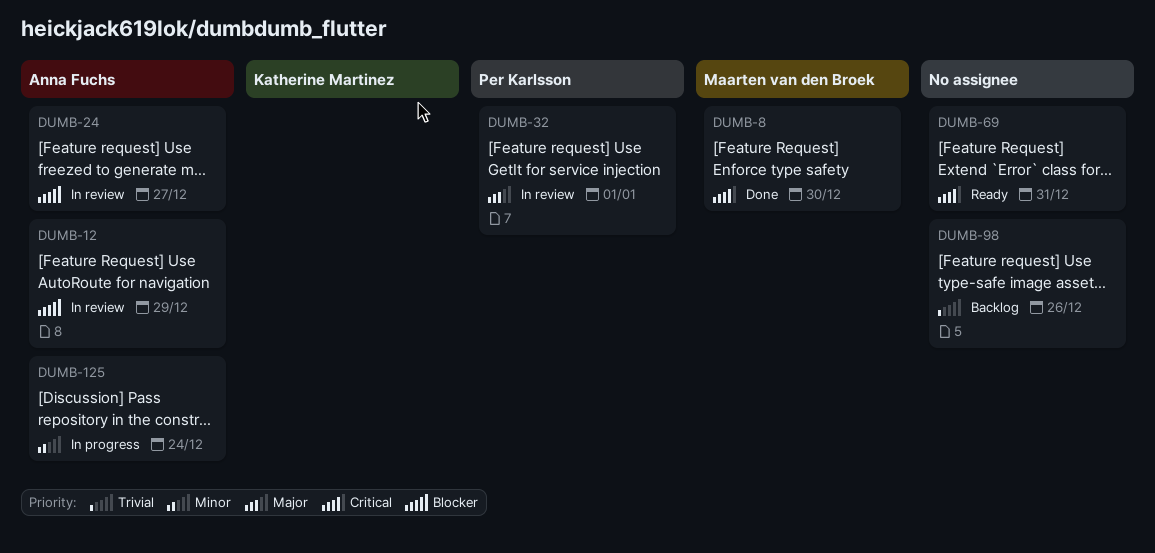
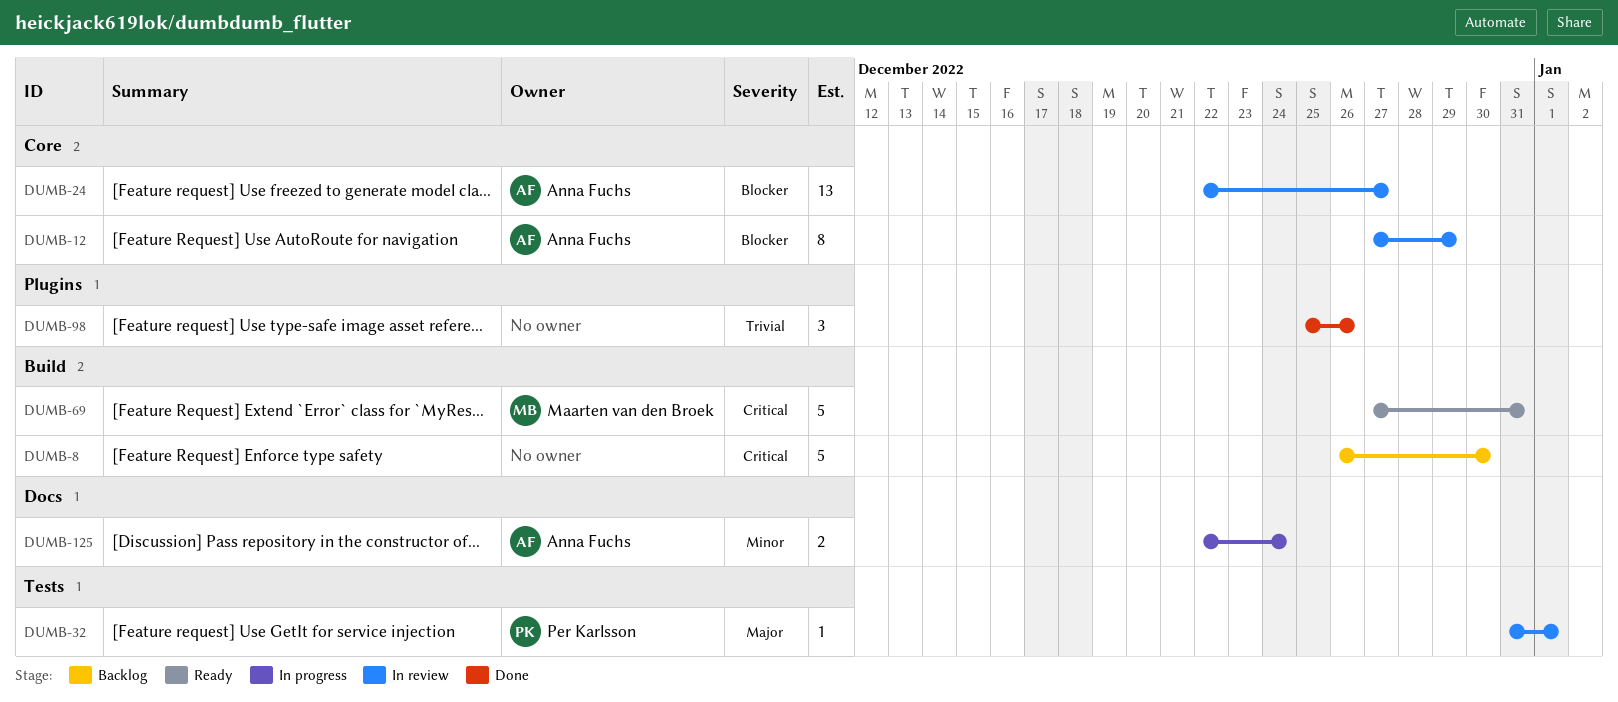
DUMB-8, status: Done -> Backlog
DUMB-8, owner: Maarten van den Broek -> none
DUMB-69, owner: none -> Maarten van den Broek
DUMB-98, status: Backlog -> Done

